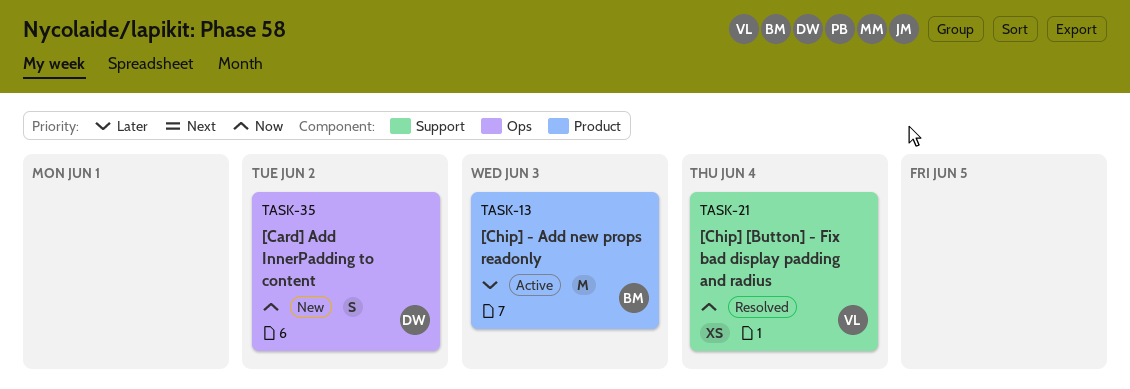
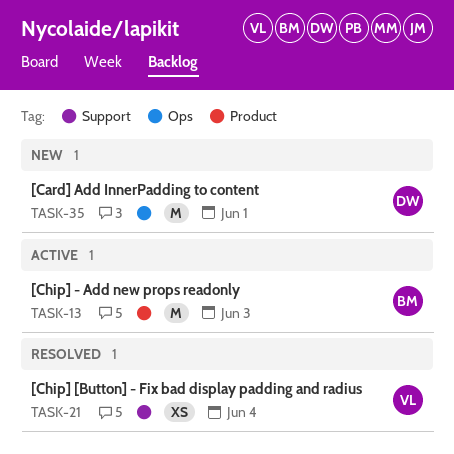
TASK-35, estimate: S -> M
TASK-35, due: Jun 2 -> Jun 1

